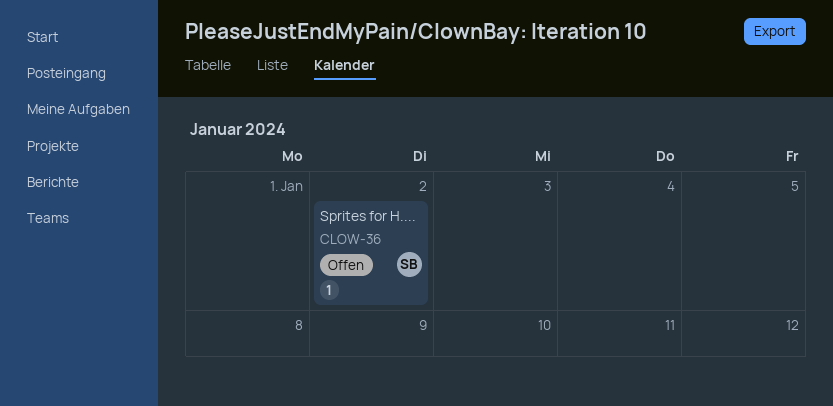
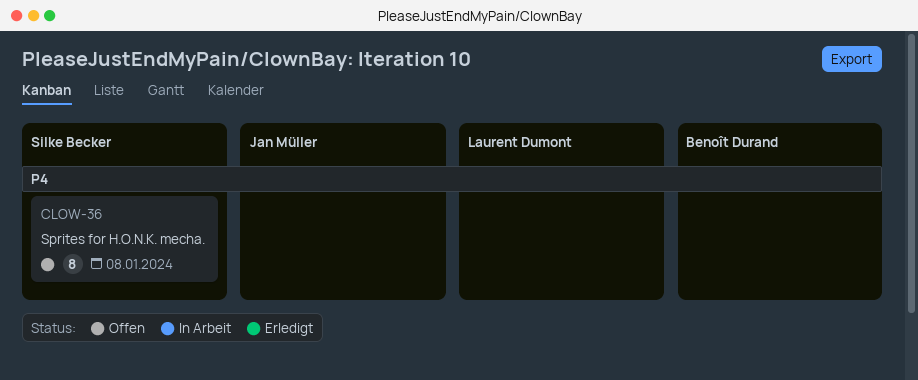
CLOW-36, estimate: 1 -> 8
CLOW-36, due: Jan 2 -> Jan 8

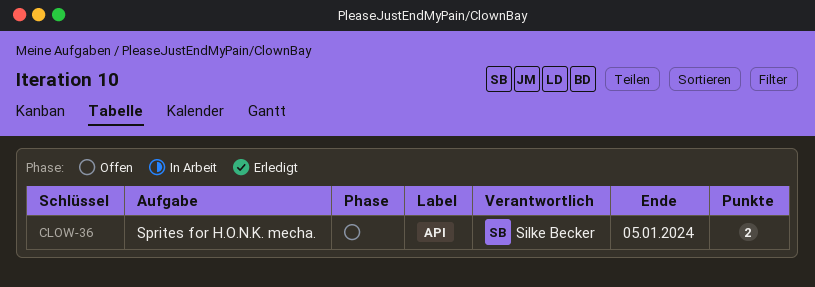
CLOW-36, estimate: 8 -> 2
CLOW-36, due: Jan 8 -> Jan 5

